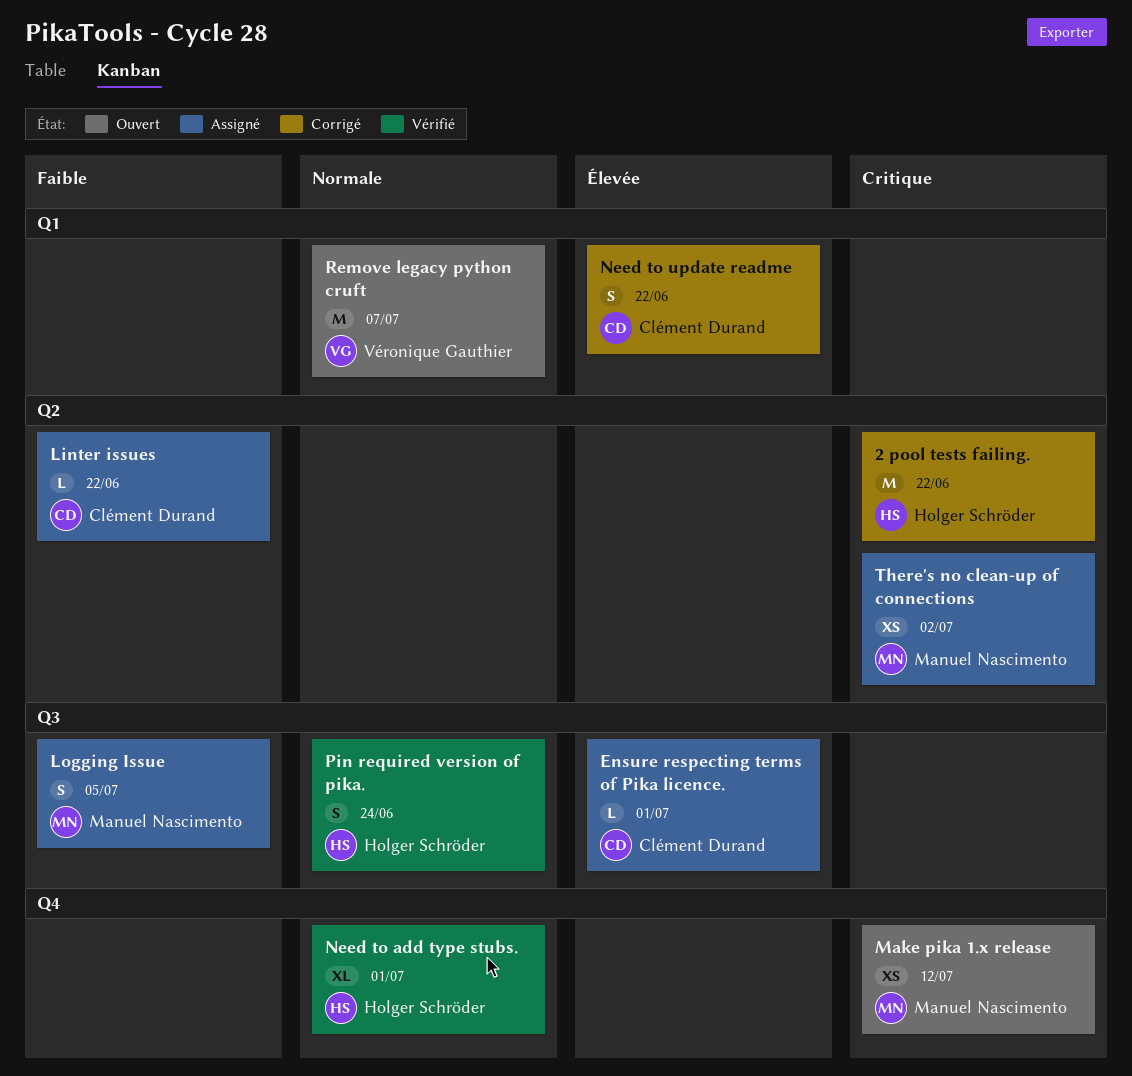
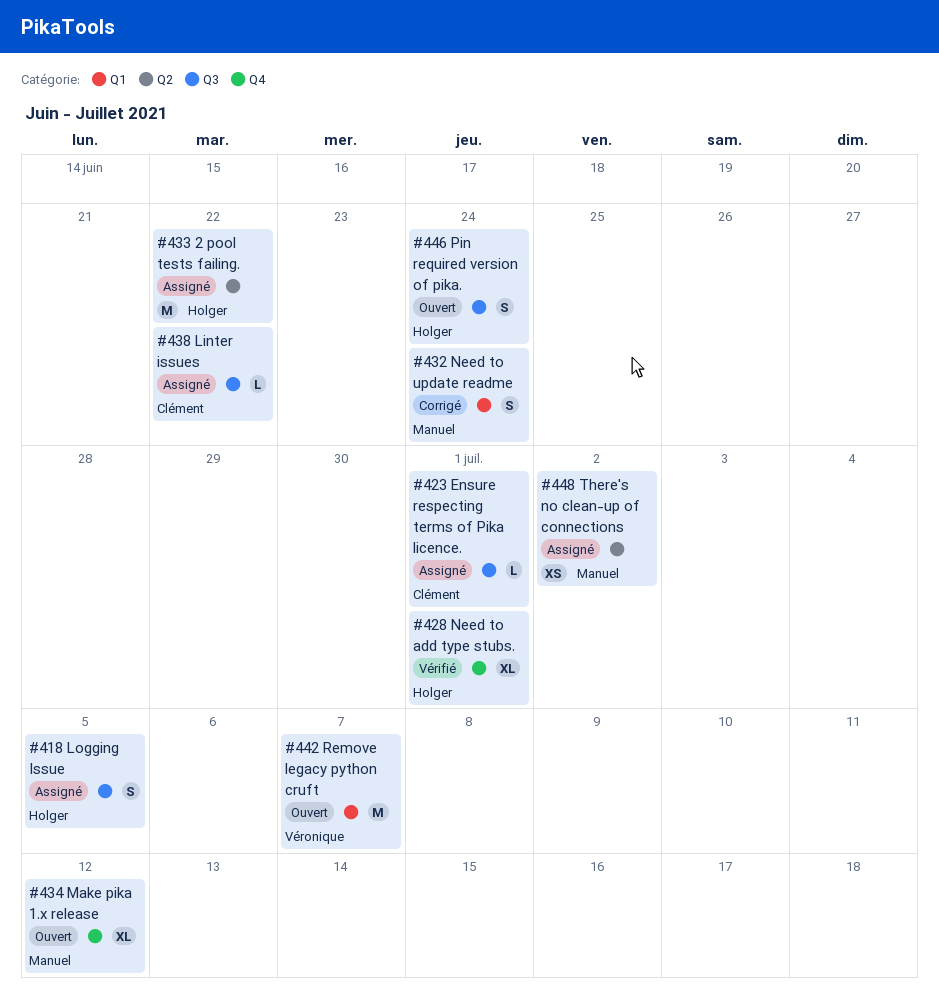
2 pool tests failing., status: Corrigé -> Assigné
Linter issues, label: Q2 -> Q3
Logging Issue, owner: Manuel Nascimento -> Holger Schröder
Make pika 1.x release, estimate: XS -> XL
Need to update readme, owner: Clément Durand -> Manuel Nascimento
Need to update readme, due: Jun 22 -> Jun 24
Pin required version of pika., status: Vérifié -> Ouvert

